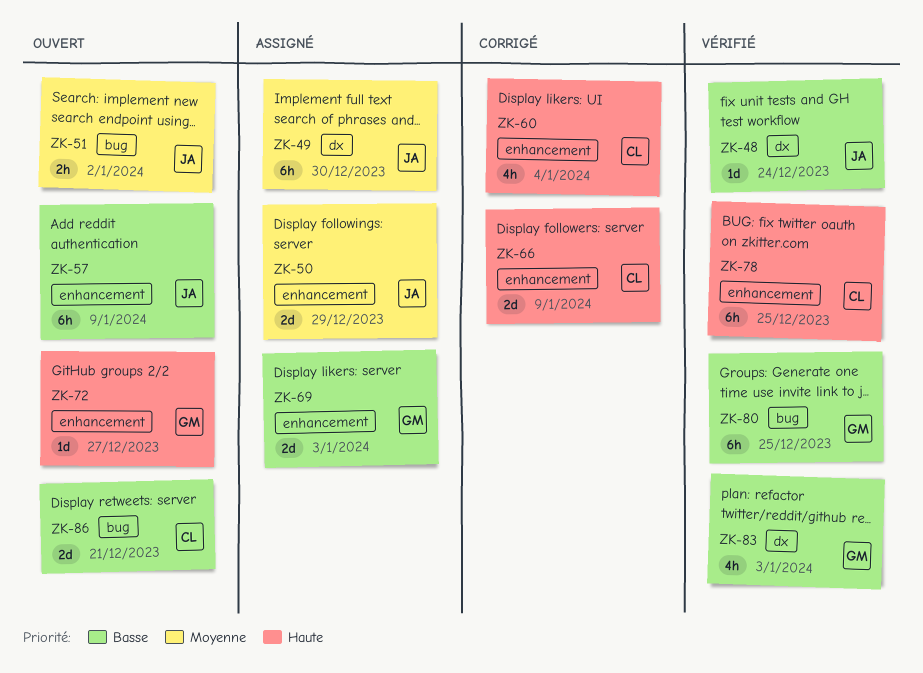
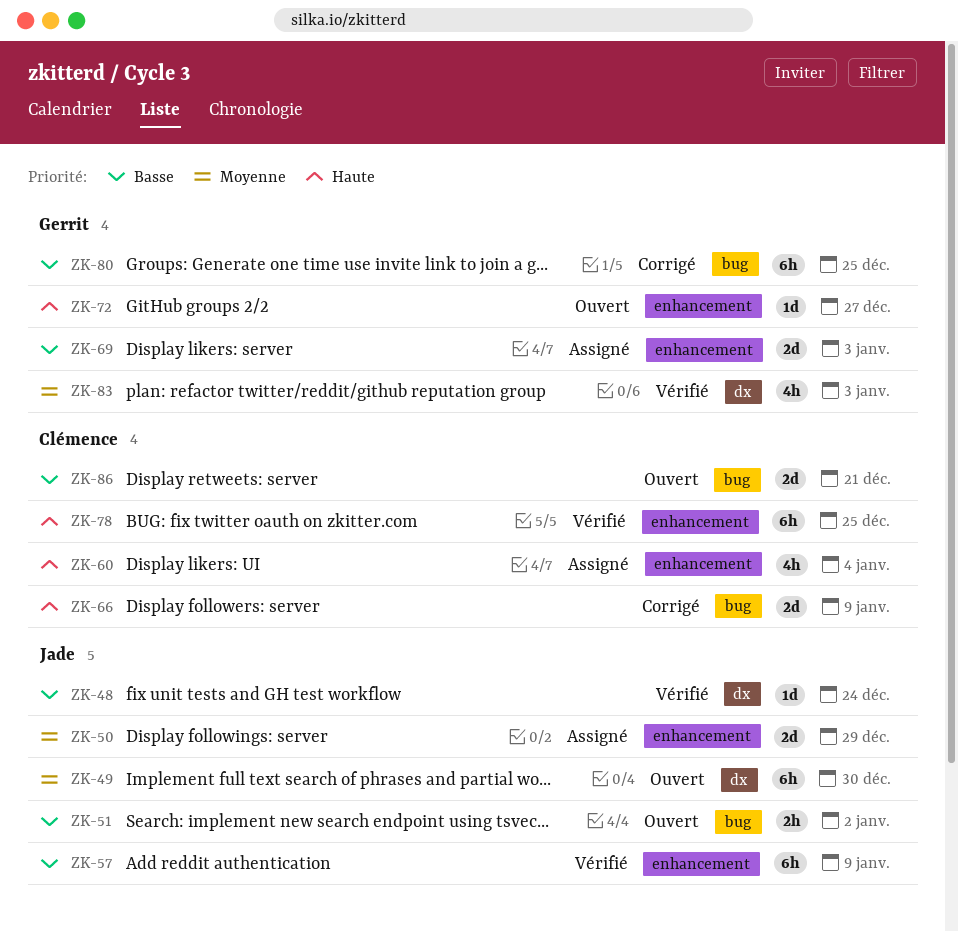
ZK-49, status: Assigné -> Ouvert
ZK-51, priority: Moyenne -> Basse
ZK-57, status: Ouvert -> Vérifié
ZK-60, status: Corrigé -> Assigné
ZK-66, label: enhancement -> bug
ZK-80, status: Vérifié -> Corrigé
ZK-83, priority: Basse -> Moyenne

